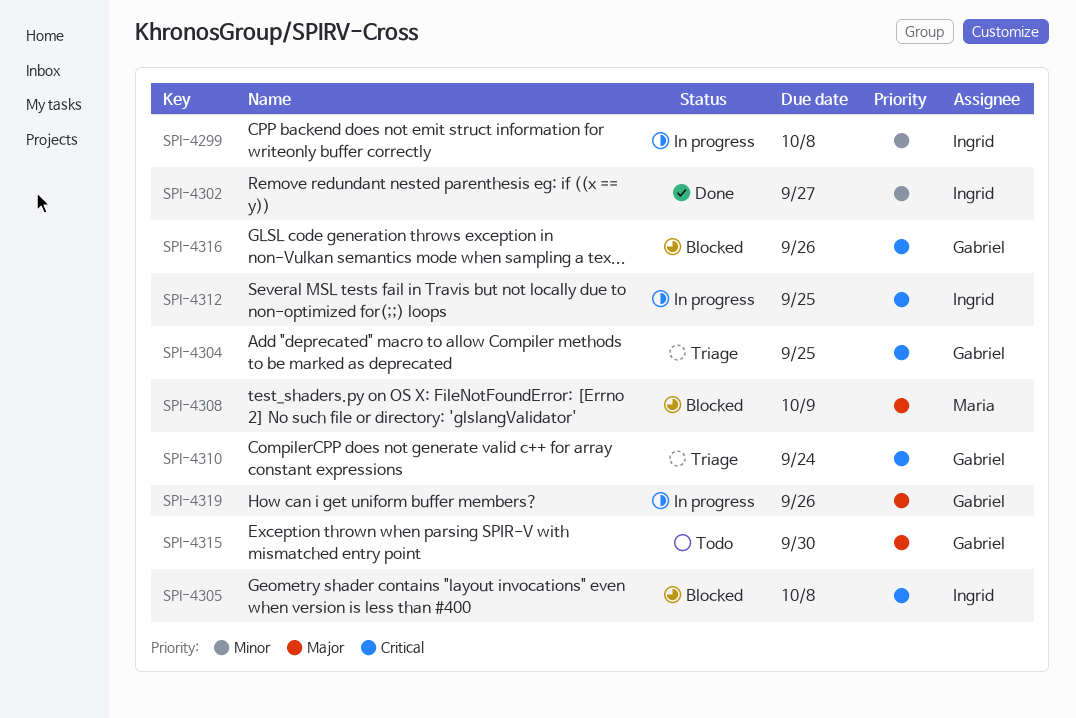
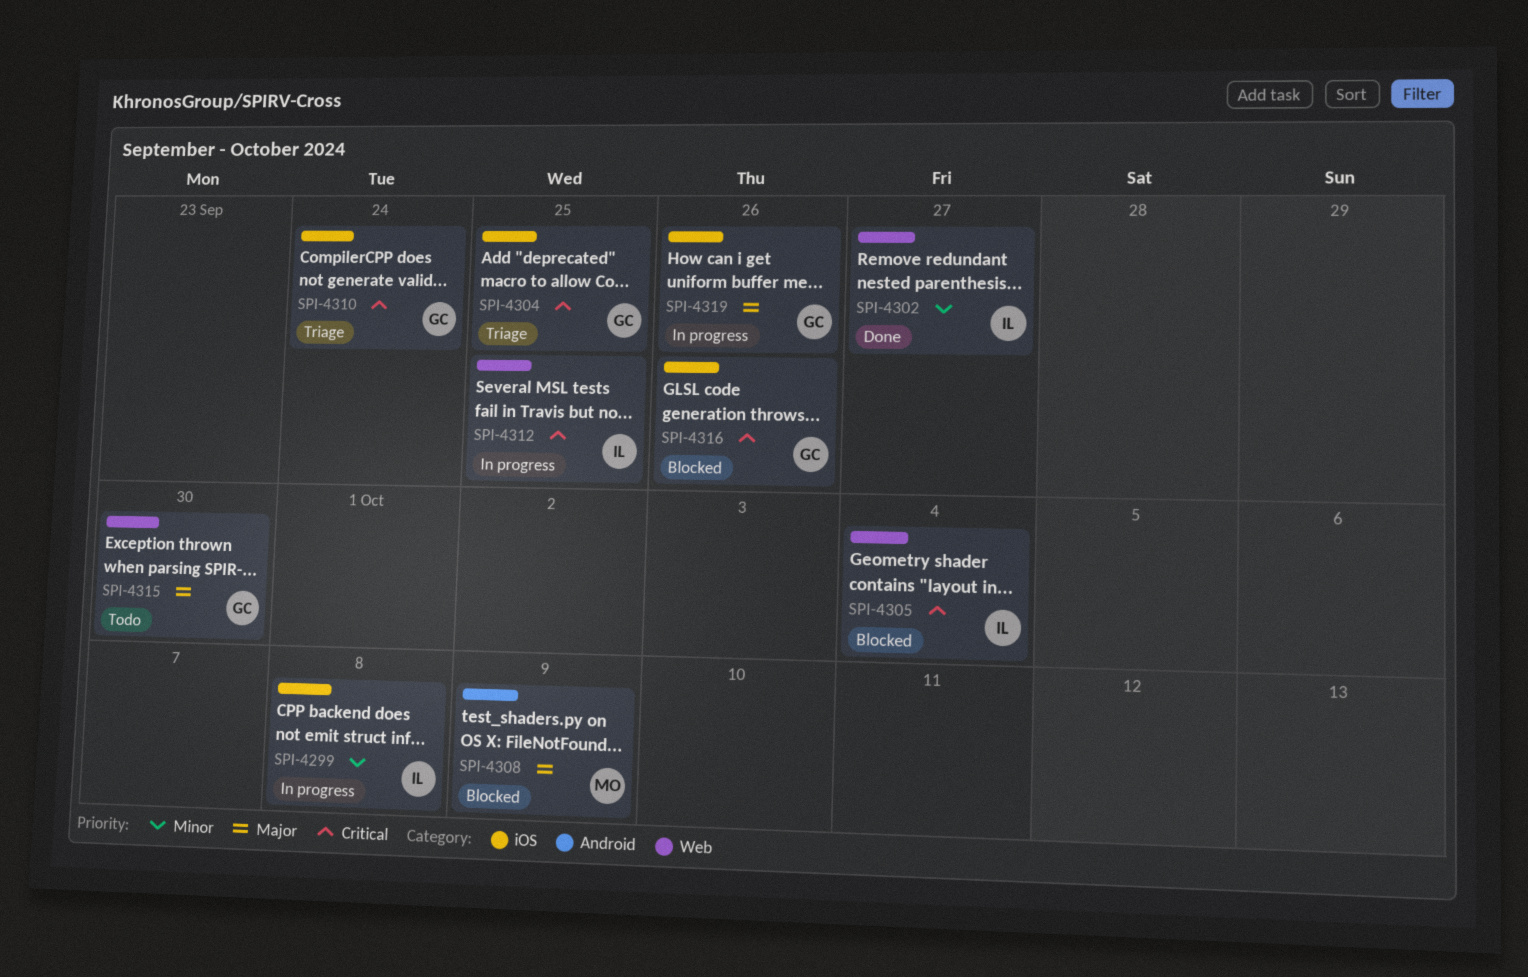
SPI-4305, due: Oct 8 -> Oct 4

